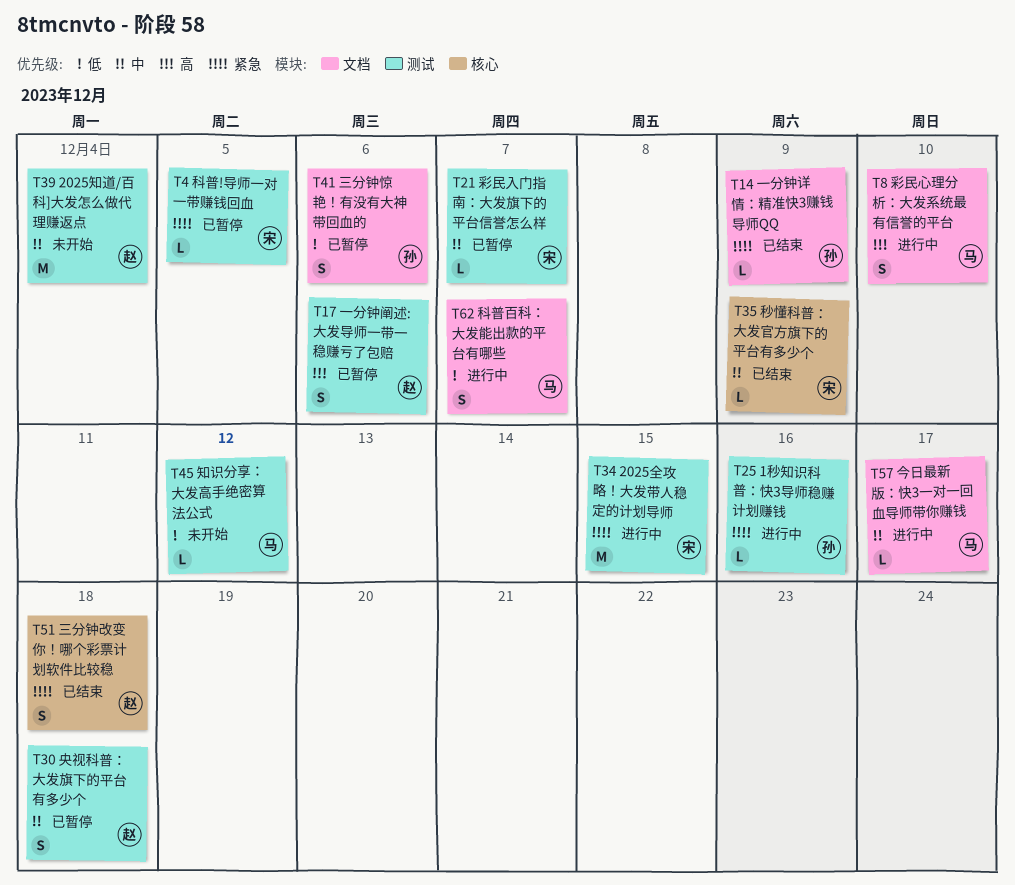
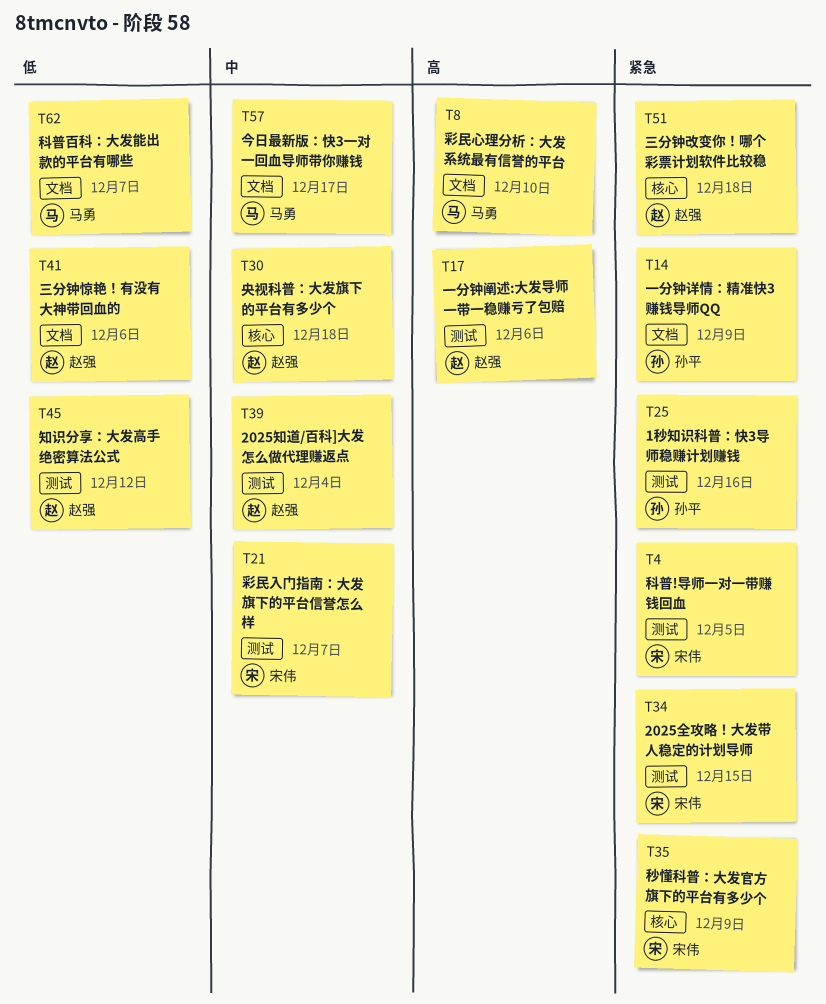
T30, label: 测试 -> 核心
T35, priority: 中 -> 紧急
T41, owner: 孙平 -> 赵强
T45, owner: 马勇 -> 赵强

